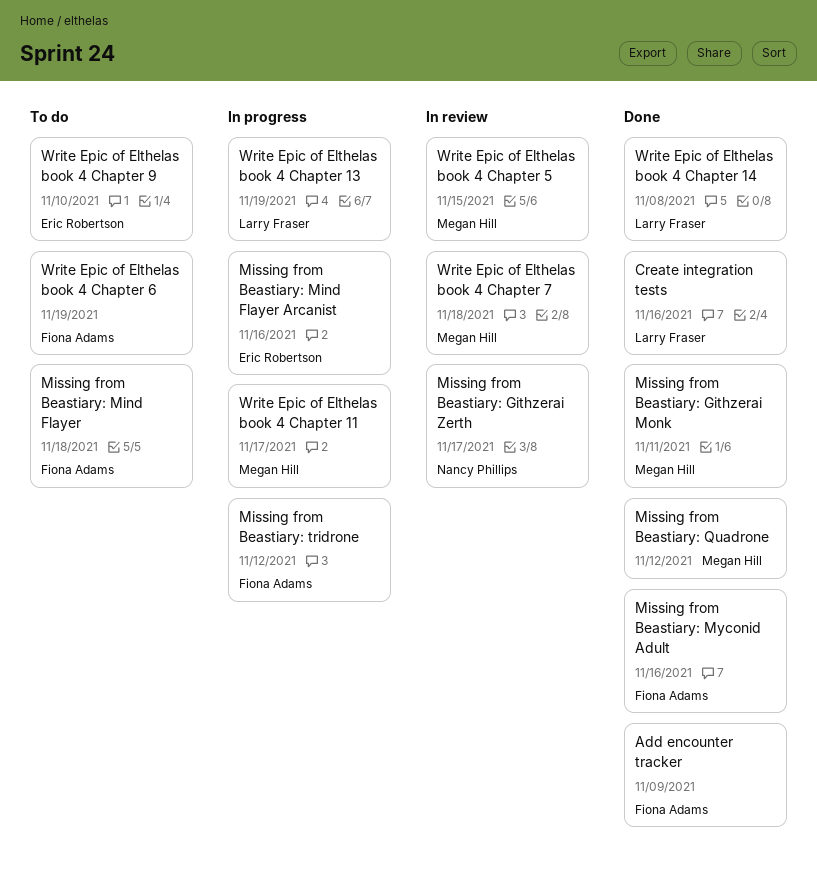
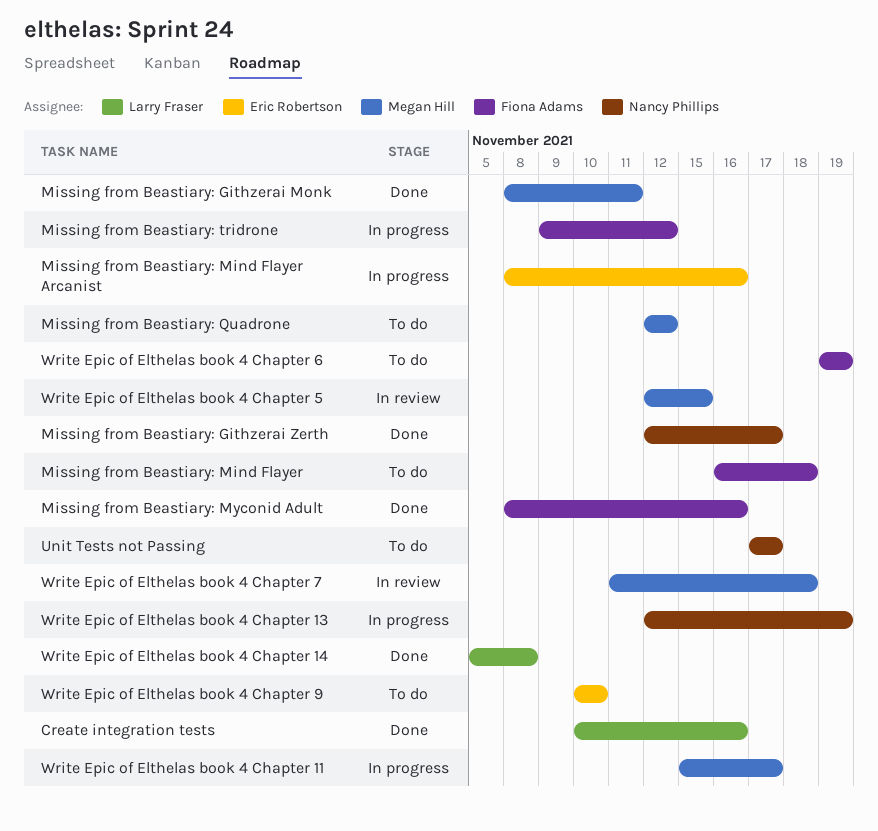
Add encounter tracker: present -> none
Missing from Beastiary: Githzerai Zerth, status: In review -> Done
Missing from Beastiary: Quadrone, status: Done -> To do
Unit Tests not Passing: none -> present
Write Epic of Elthelas book 4 Chapter 13, owner: Larry Fraser -> Nancy Phillips

